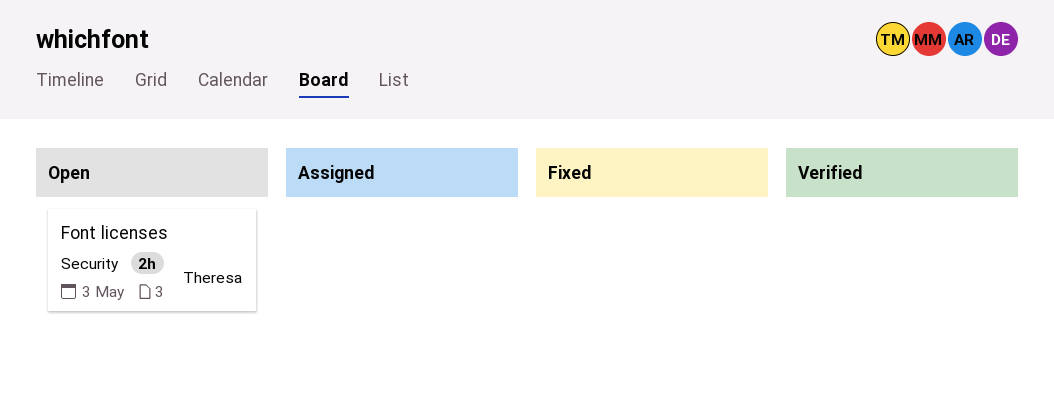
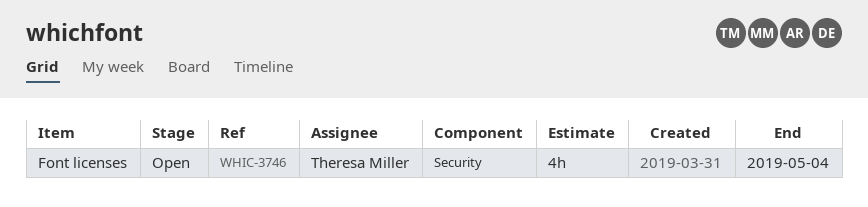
Font licenses, estimate: 2h -> 4h
Font licenses, due: May 3 -> May 4

